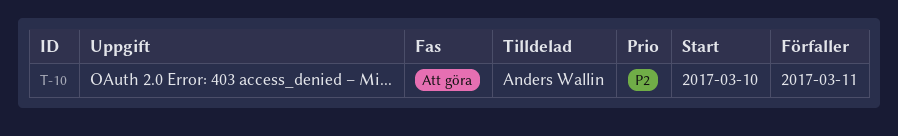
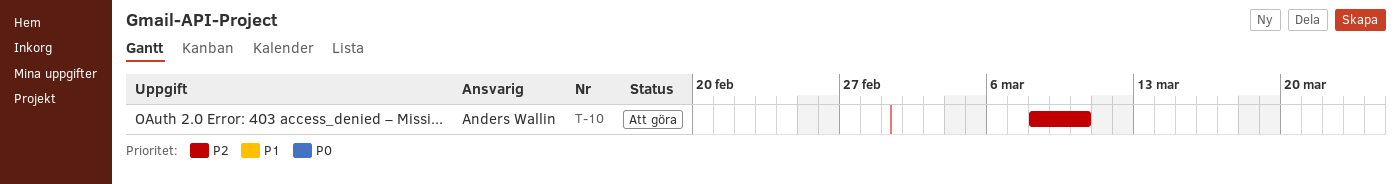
T-10, start: Mar 10 -> Mar 8
T-10, due: Mar 11 -> Mar 10

